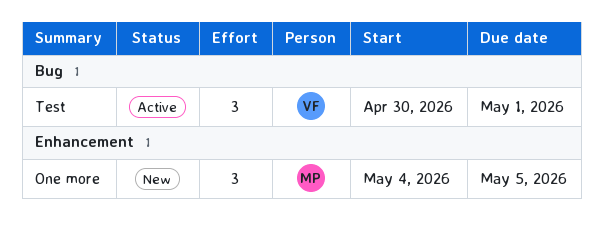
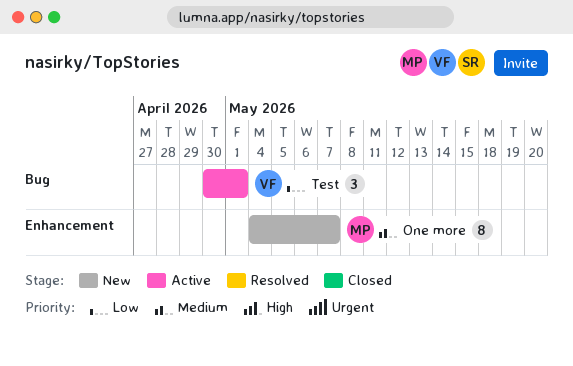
One more, estimate: 3 -> 8
One more, due: May 5 -> May 7

